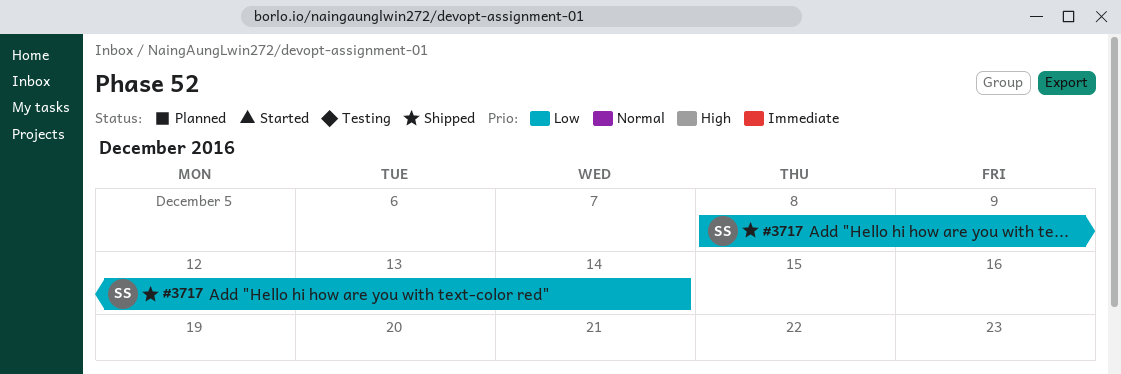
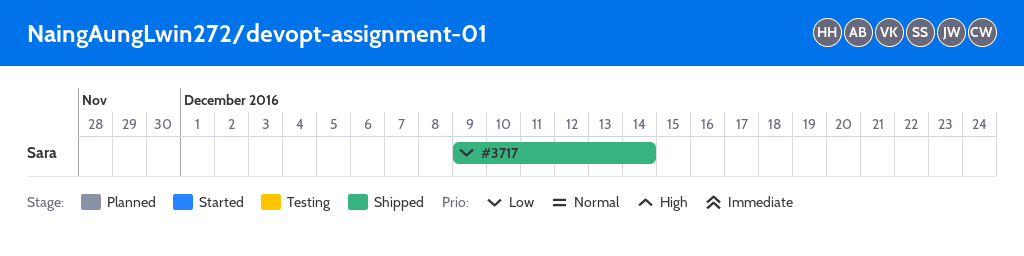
#3717, start: Dec 8 -> Dec 9

